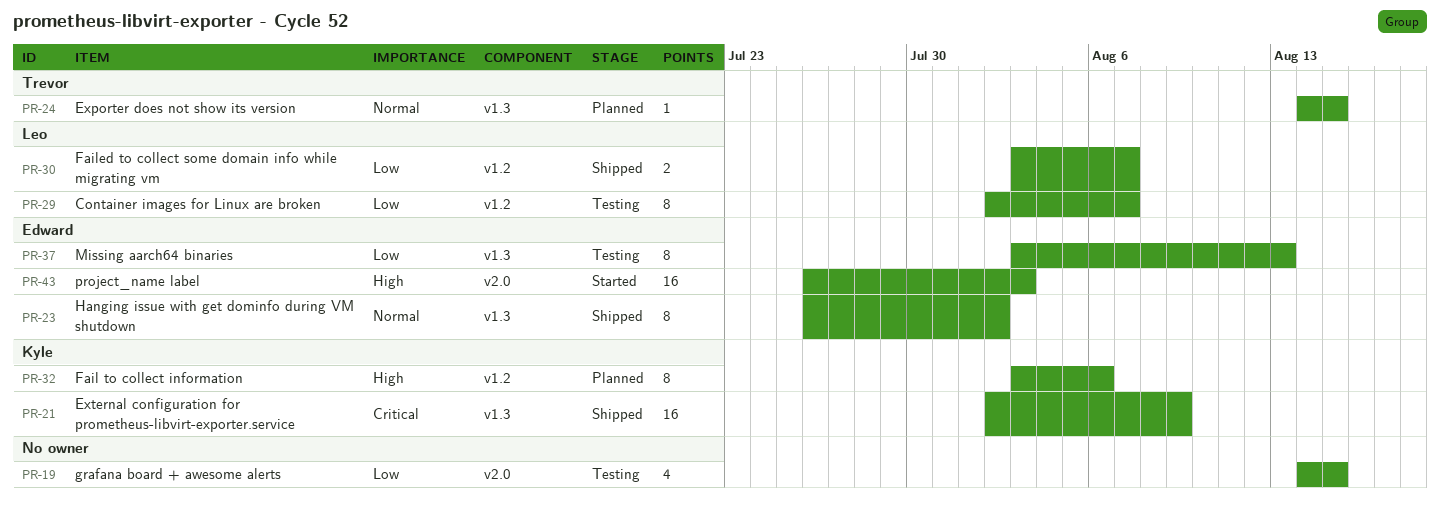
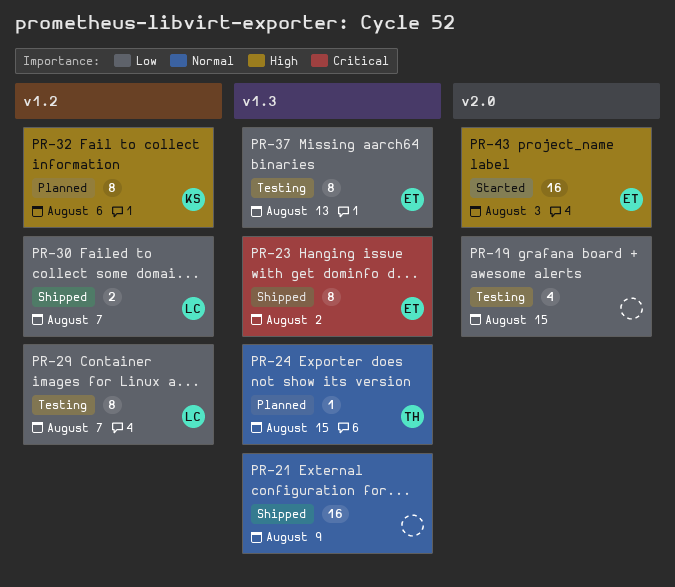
PR-21, owner: Kyle -> none
PR-21, priority: Critical -> Normal
PR-23, priority: Normal -> Critical

